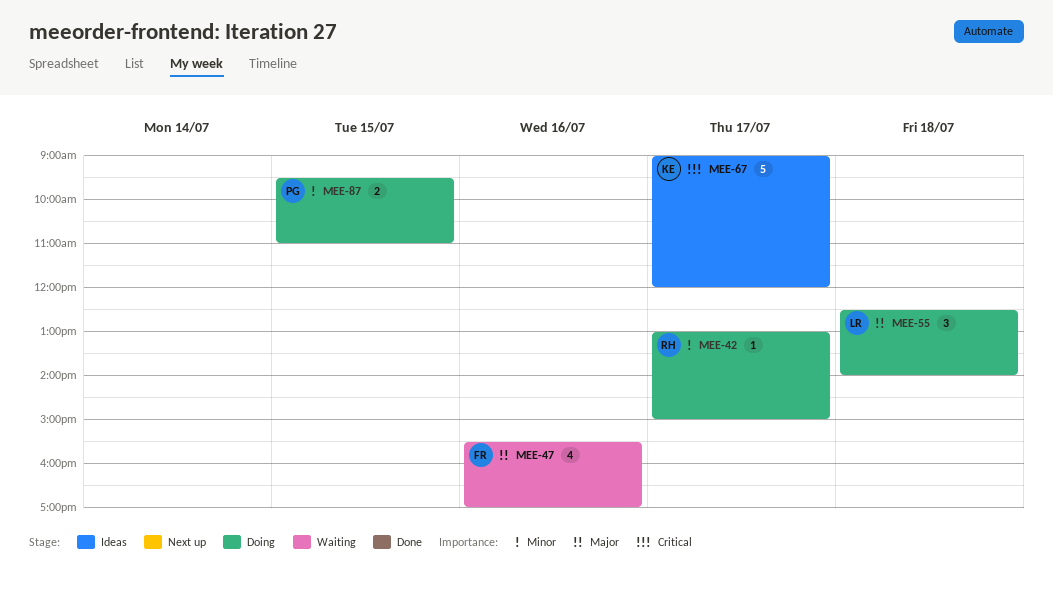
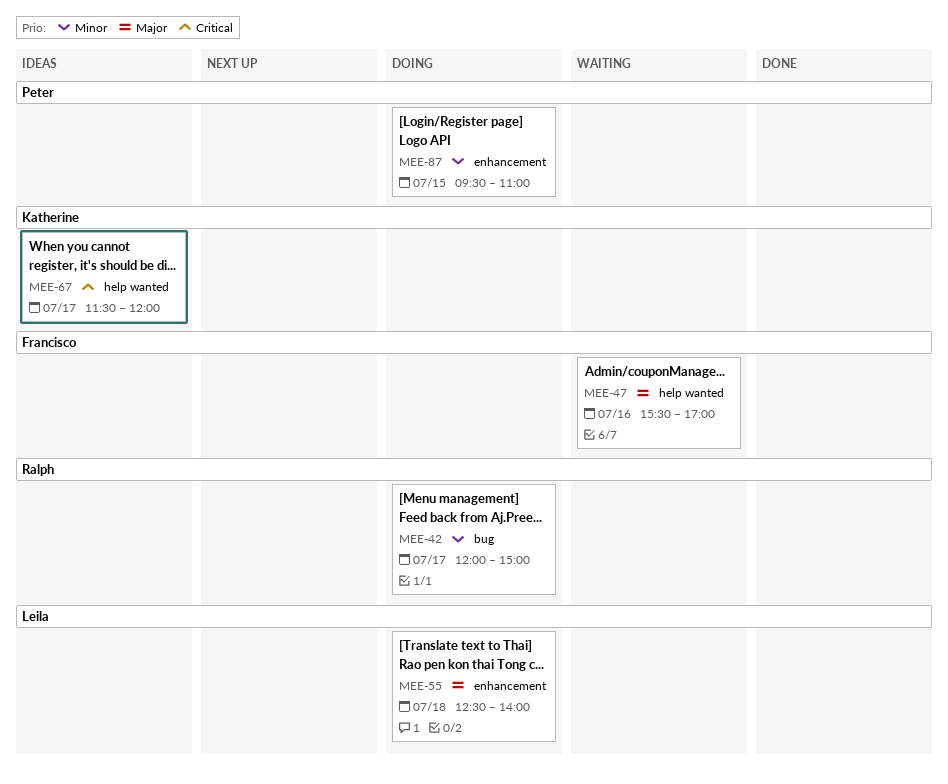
MEE-42, begins: 13:00 -> 12:00
MEE-67, begins: 09:00 -> 11:30

